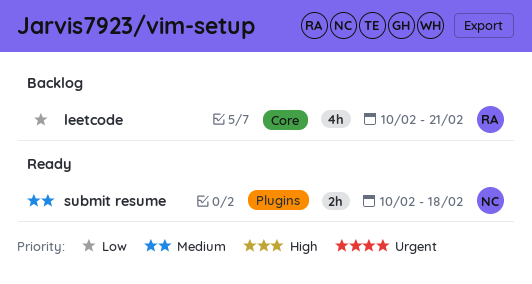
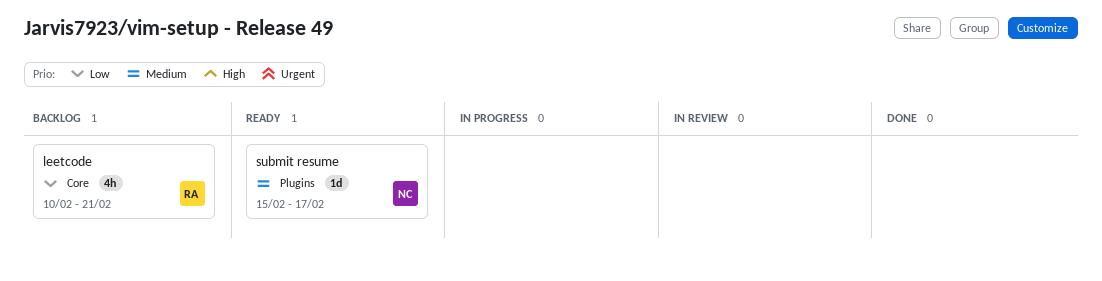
submit resume, estimate: 2h -> 1d
submit resume, start: Feb 10 -> Feb 15
submit resume, due: Feb 18 -> Feb 17

